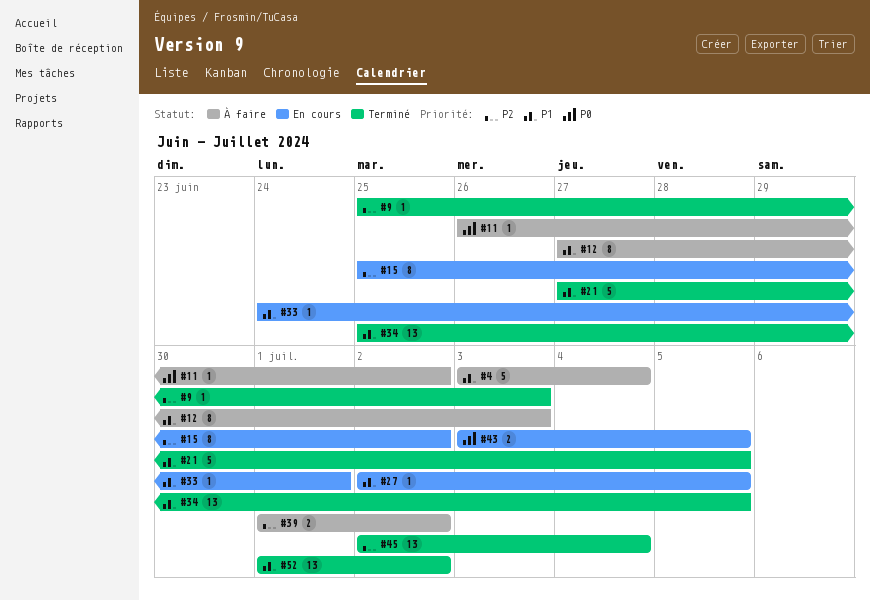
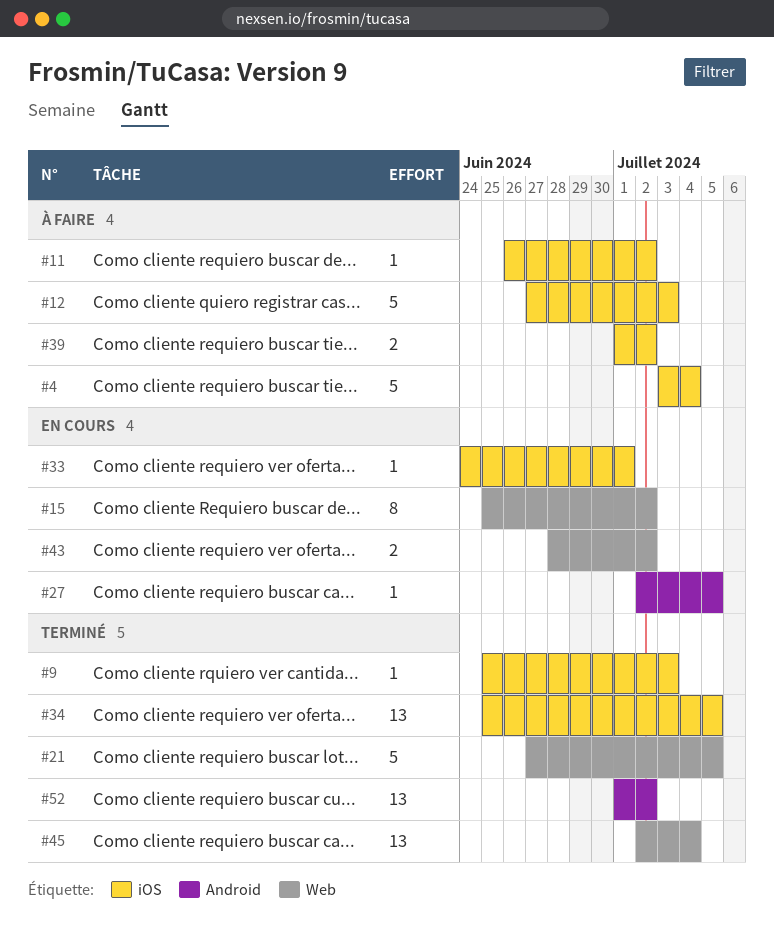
#12, estimate: 8 -> 5
#43, start: Jul 3 -> Jun 28
#43, due: Jul 5 -> Jul 2

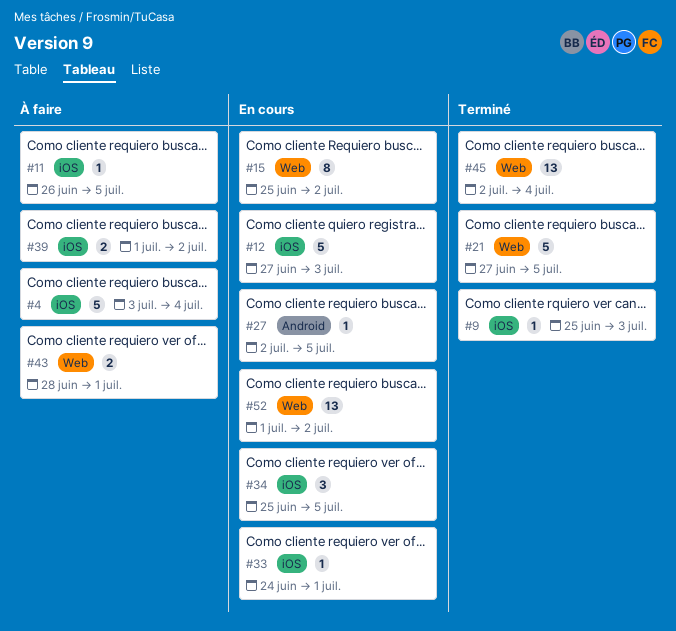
#11, due: Jul 2 -> Jul 5
#12, status: À faire -> En cours
#34, status: Terminé -> En cours
#34, estimate: 13 -> 3
#43, status: En cours -> À faire
#43, due: Jul 2 -> Jul 1
#52, status: Terminé -> En cours
#52, label: Android -> Web

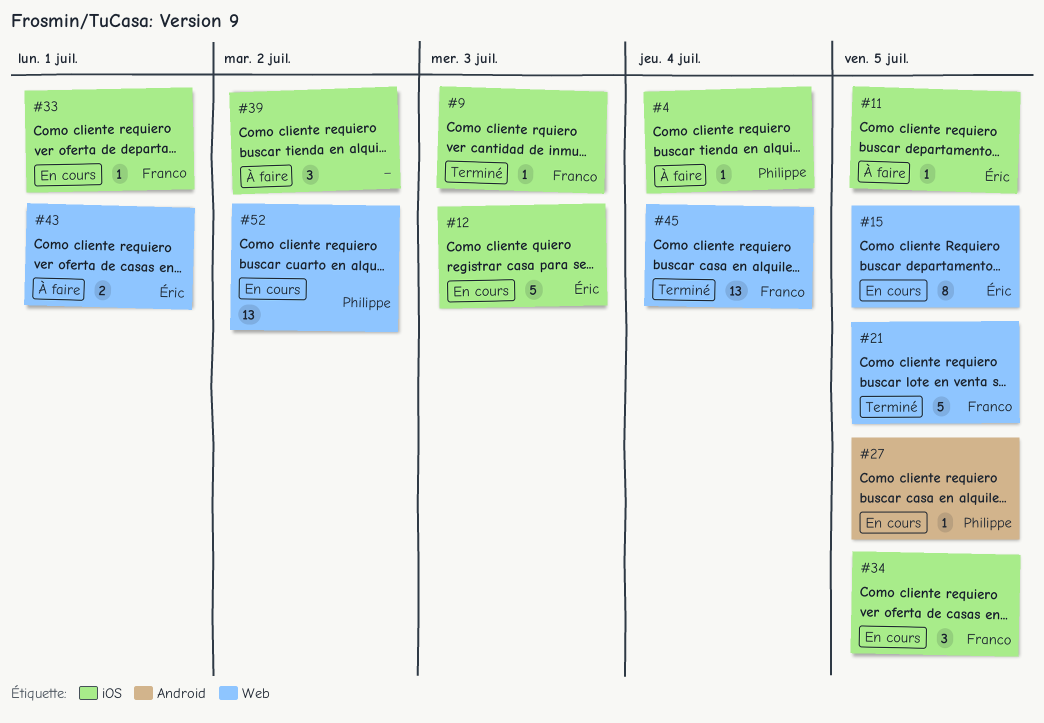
#4, estimate: 5 -> 1
#15, due: Jul 2 -> Jul 5
#39, estimate: 2 -> 3

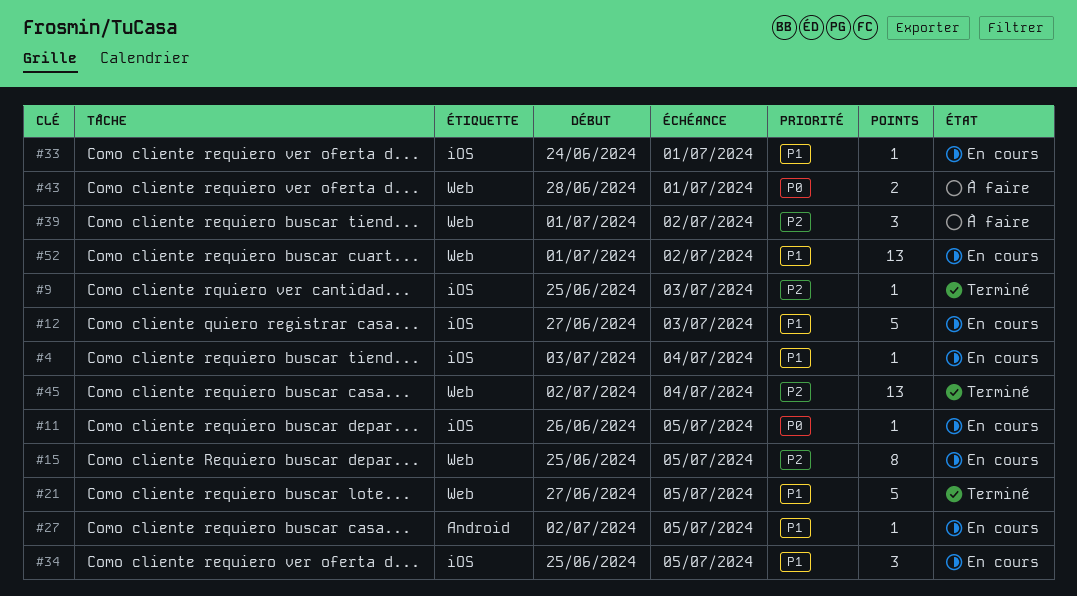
#4, status: À faire -> En cours
#11, status: À faire -> En cours
#39, label: iOS -> Web

